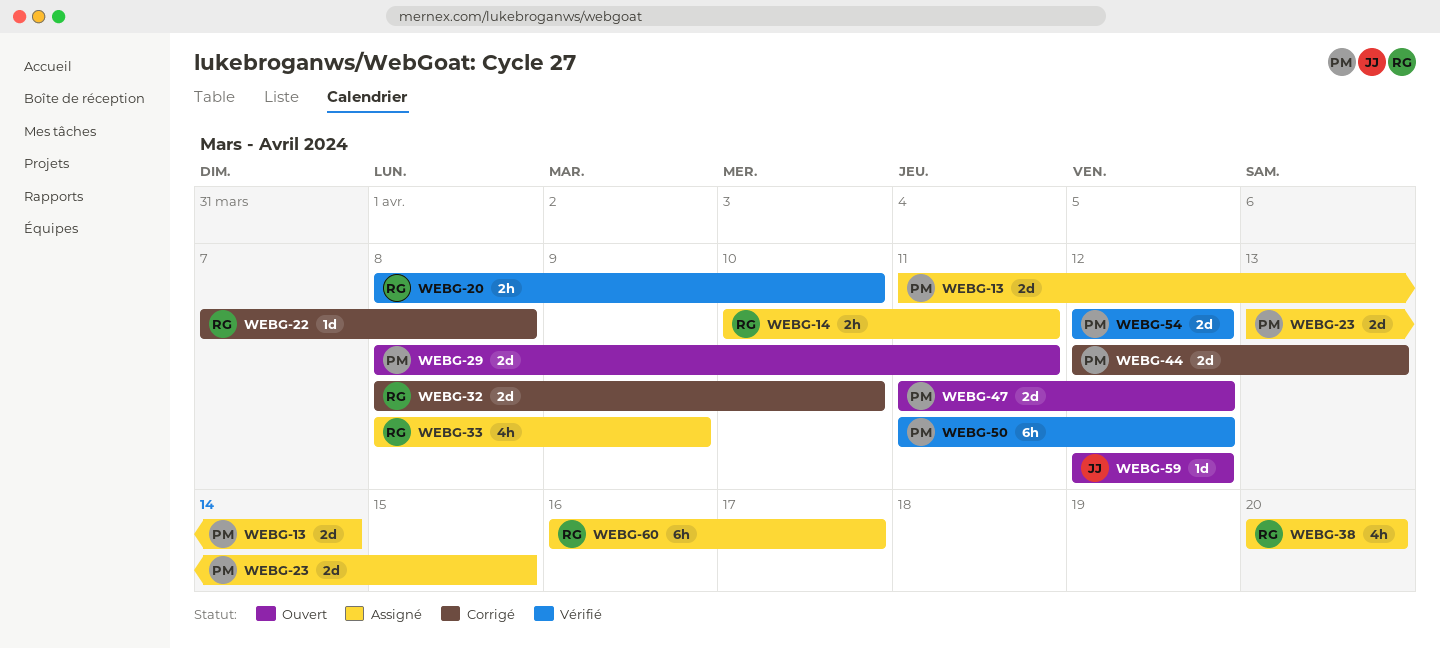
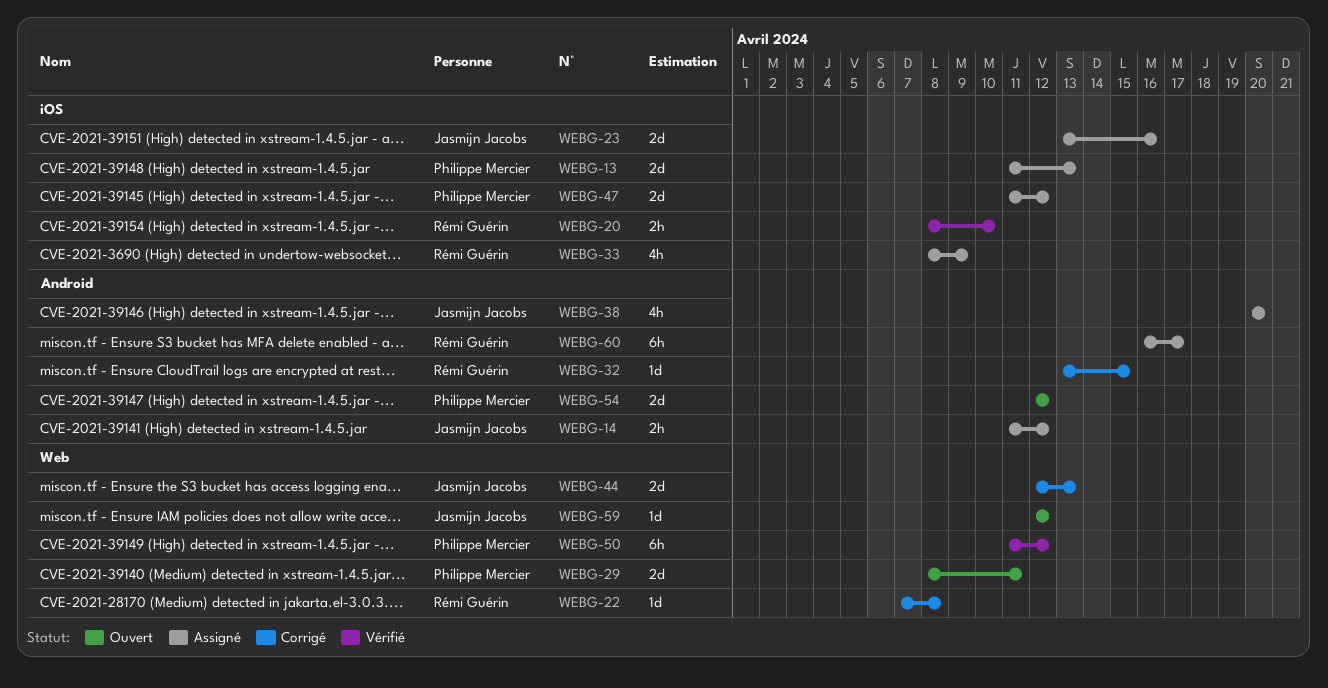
WEBG-13, due: Apr 14 -> Apr 13
WEBG-14, owner: Rémi Guérin -> Jasmijn Jacobs
WEBG-14, start: Apr 10 -> Apr 11
WEBG-14, due: Apr 11 -> Apr 12
WEBG-23, owner: Philippe Mercier -> Jasmijn Jacobs
WEBG-23, due: Apr 15 -> Apr 16
WEBG-32, estimate: 2d -> 1d
WEBG-32, start: Apr 8 -> Apr 13
WEBG-32, due: Apr 10 -> Apr 15
WEBG-38, owner: Rémi Guérin -> Jasmijn Jacobs
WEBG-44, owner: Philippe Mercier -> Jasmijn Jacobs
WEBG-47, status: Ouvert -> Assigné
WEBG-54, status: Vérifié -> Ouvert

